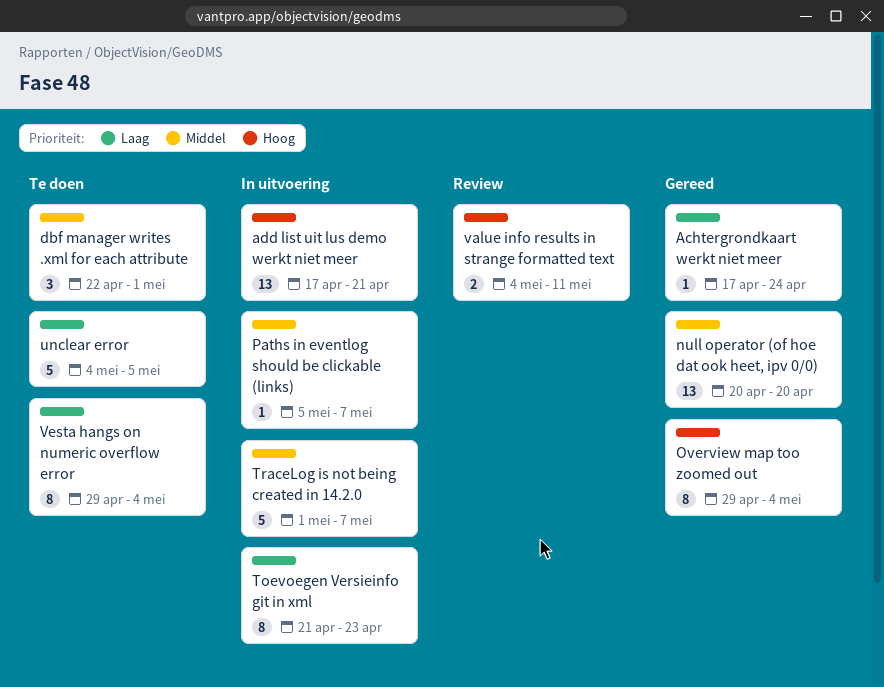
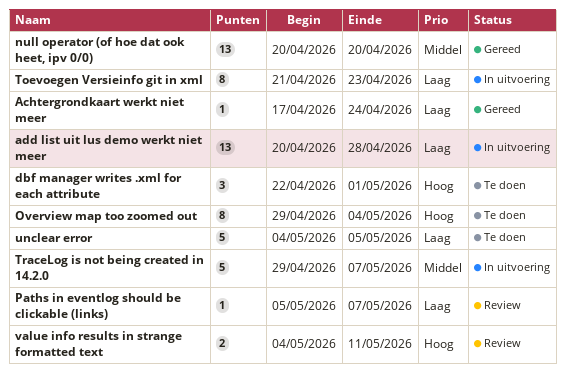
add list uit lus demo werkt niet meer, priority: Hoog -> Laag
add list uit lus demo werkt niet meer, start: Apr 17 -> Apr 20
add list uit lus demo werkt niet meer, due: Apr 21 -> Apr 28
dbf manager writes .xml for each attribute, priority: Middel -> Hoog
Overview map too zoomed out, status: Gereed -> Te doen
Paths in eventlog should be clickable (links), status: In uitvoering -> Review
Paths in eventlog should be clickable (links), priority: Middel -> Laag
TraceLog is not being created in 14.2.0, start: May 1 -> Apr 29
Vesta hangs on numeric overflow error: present -> none

